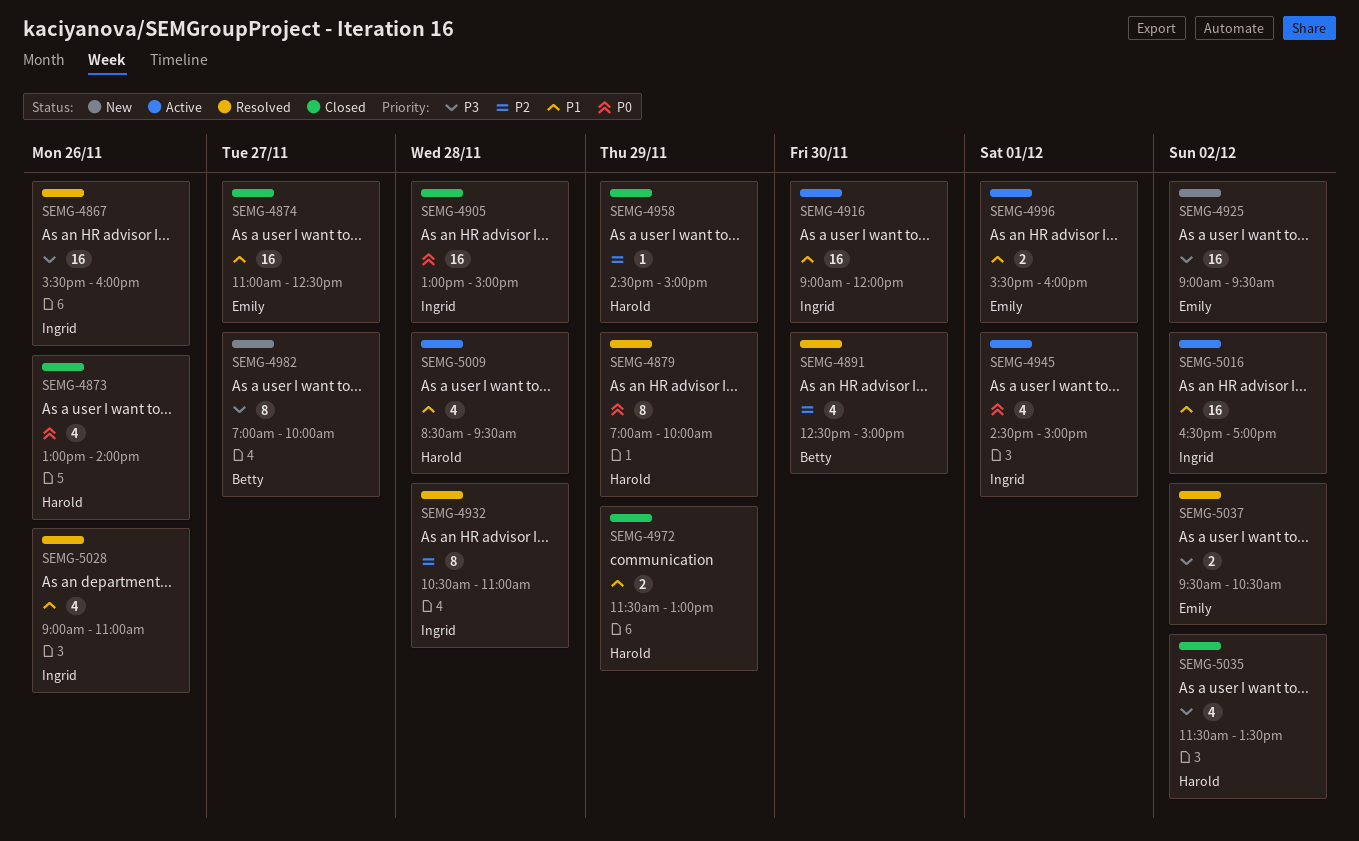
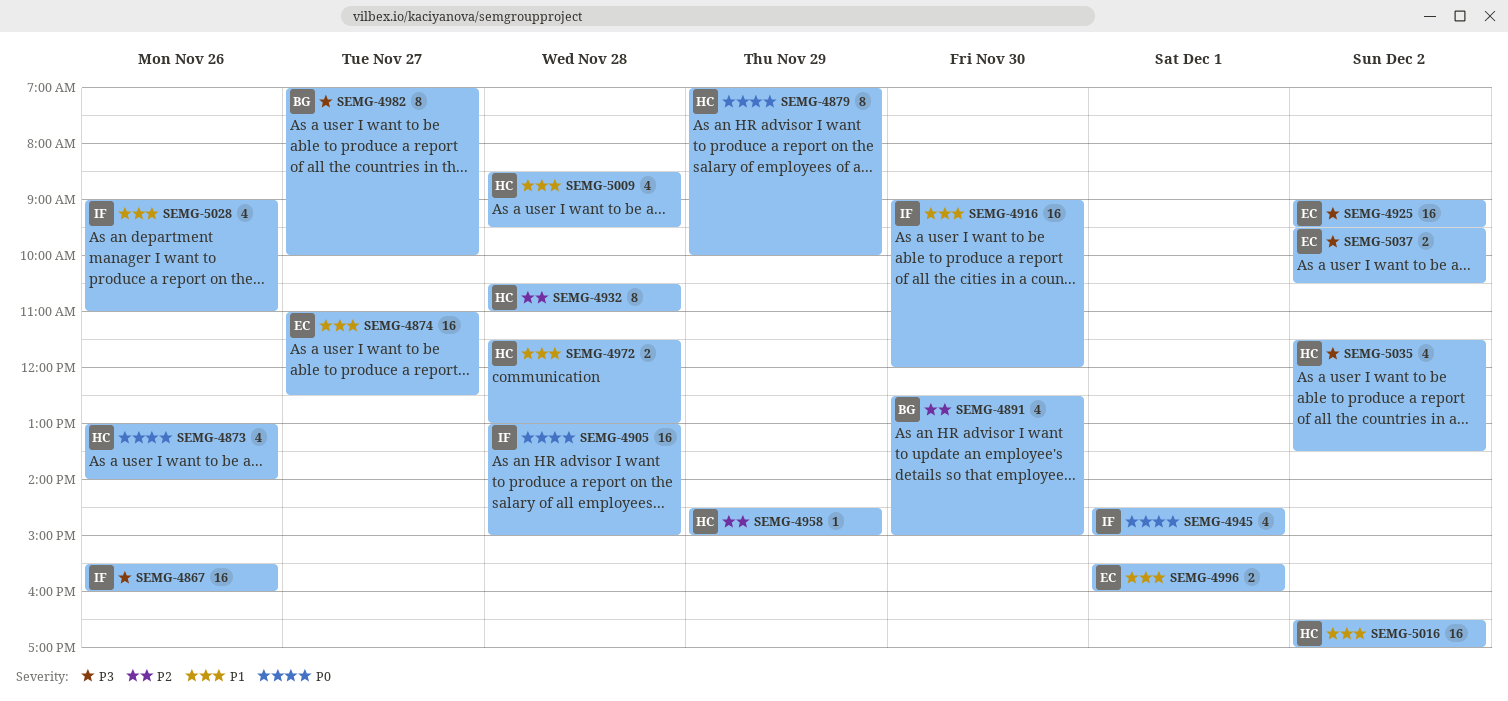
SEMG-4932, owner: Ingrid -> Harold
SEMG-4972, day: Nov 29 -> Nov 28
SEMG-5016, owner: Ingrid -> Harold

